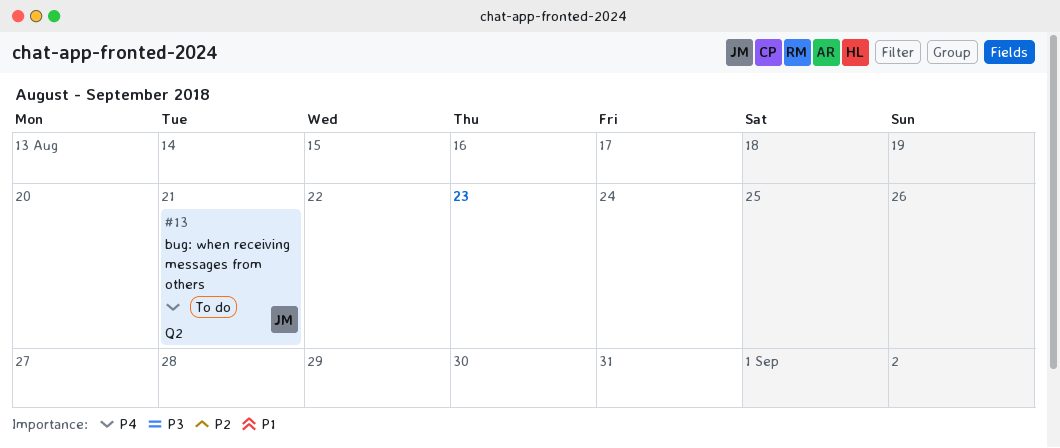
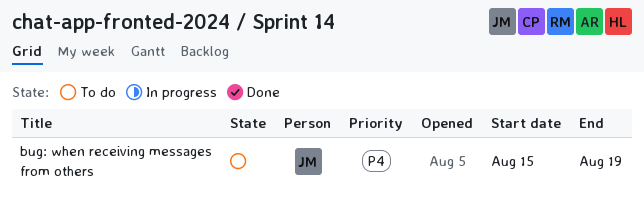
bug: when receiving messages from others, due: Aug 21 -> Aug 19

